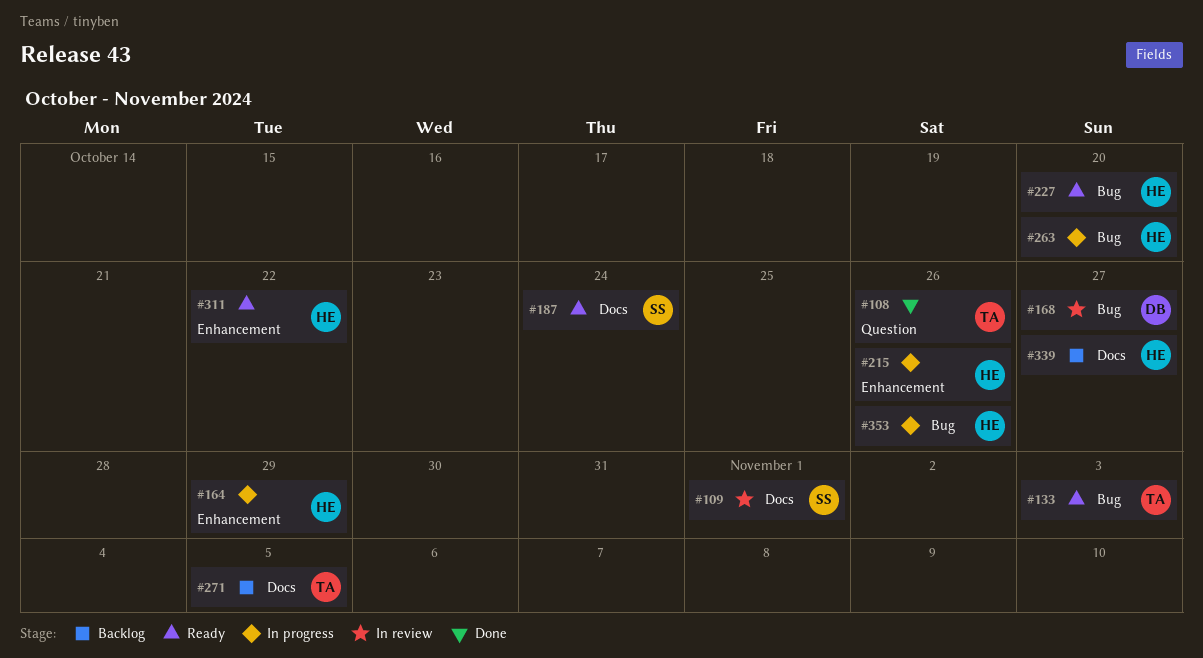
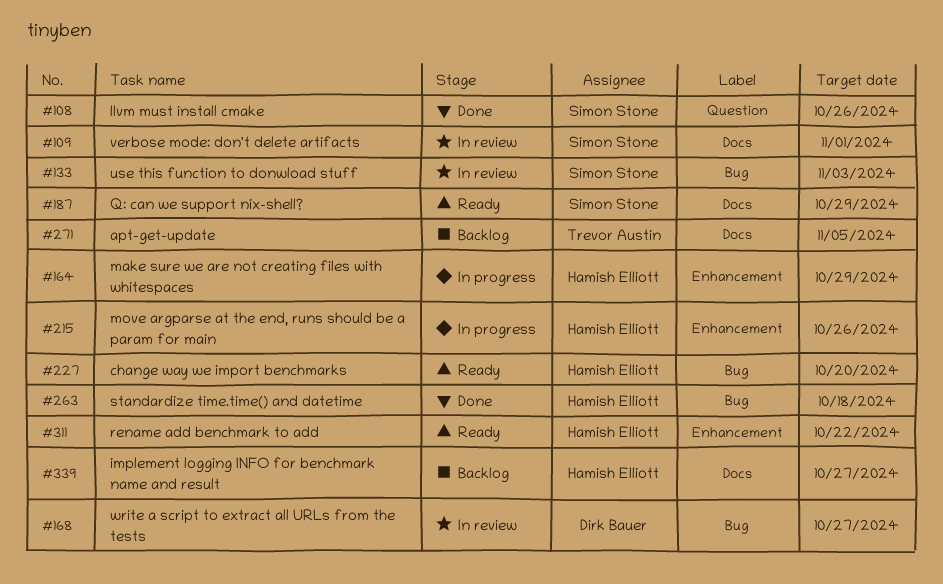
#108, owner: Trevor Austin -> Simon Stone
#133, status: Ready -> In review
#133, owner: Trevor Austin -> Simon Stone
#187, due: Oct 24 -> Oct 29
#263, status: In progress -> Done
#263, due: Oct 20 -> Oct 18
#353: present -> none

